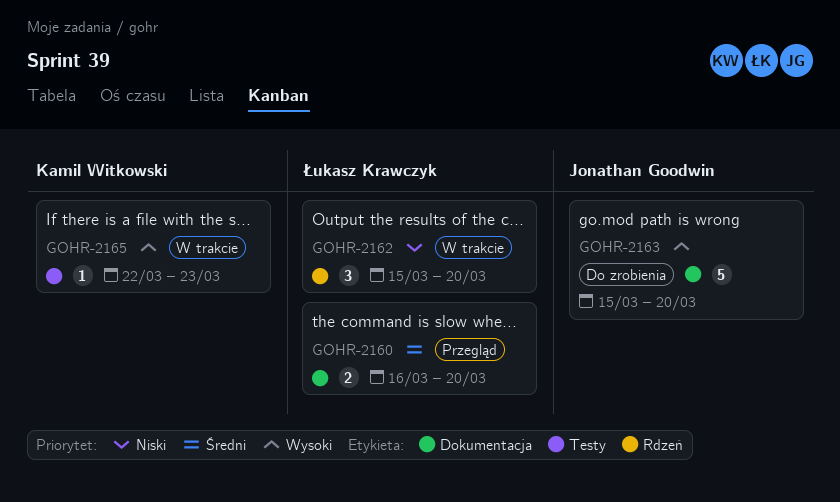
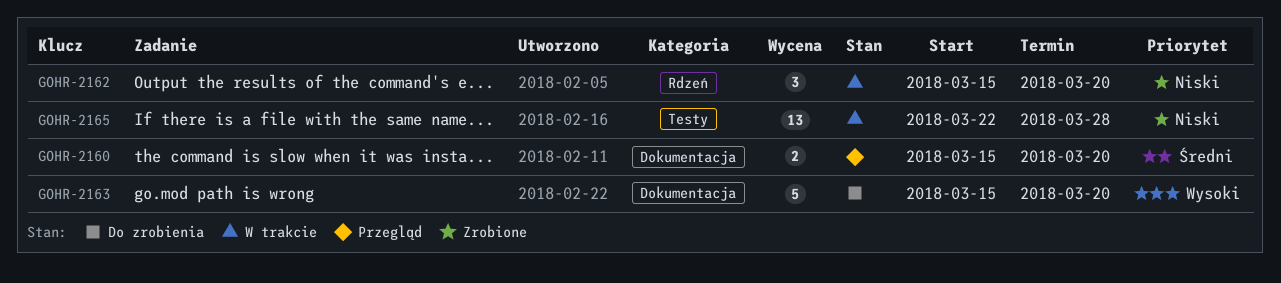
GOHR-2160, start: Mar 16 -> Mar 15
GOHR-2165, priority: Wysoki -> Niski
GOHR-2165, estimate: 1 -> 13
GOHR-2165, due: Mar 23 -> Mar 28

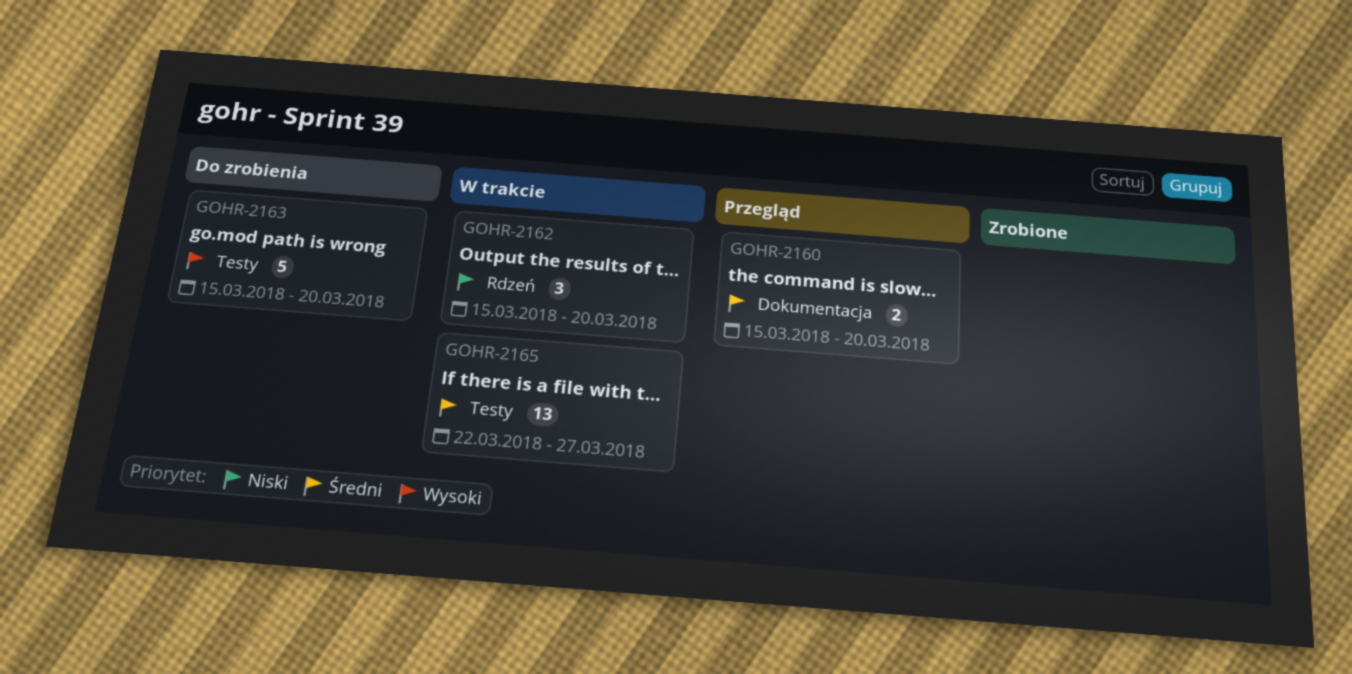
GOHR-2163, label: Dokumentacja -> Testy
GOHR-2165, priority: Niski -> Średni
GOHR-2165, due: Mar 28 -> Mar 27

